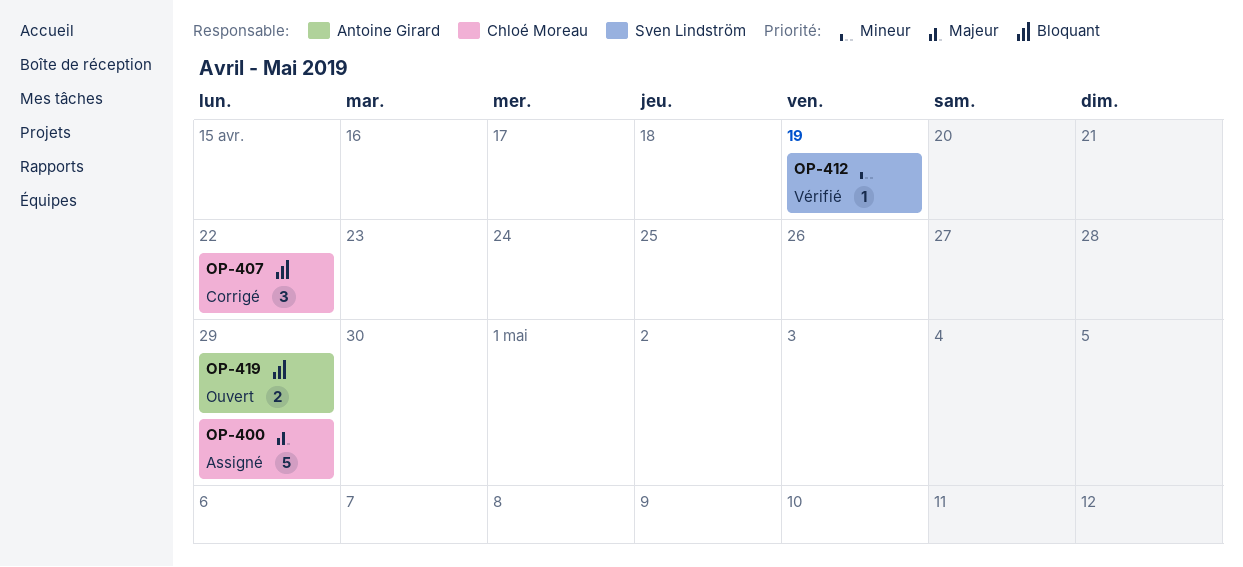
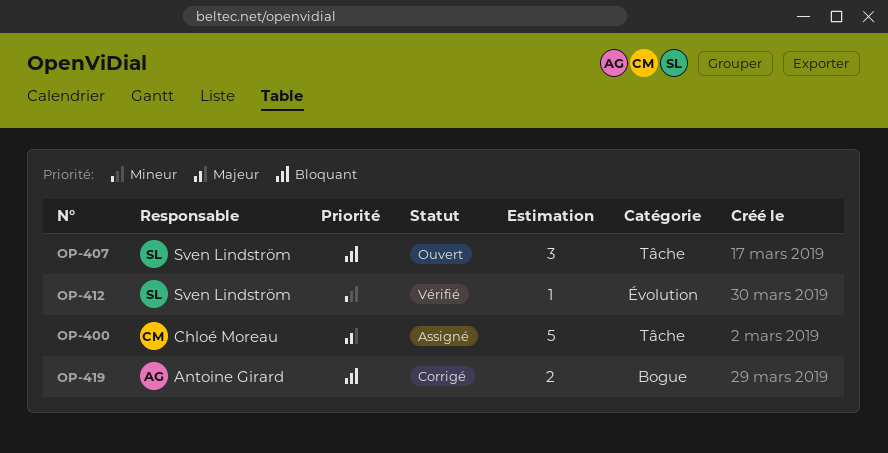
OP-407, status: Corrigé -> Ouvert
OP-407, owner: Chloé Moreau -> Sven Lindström
OP-419, status: Ouvert -> Corrigé

